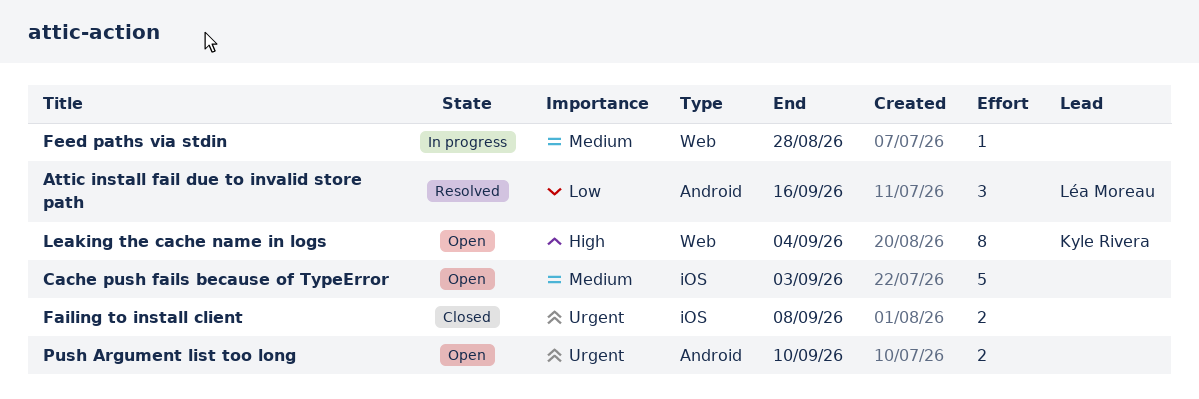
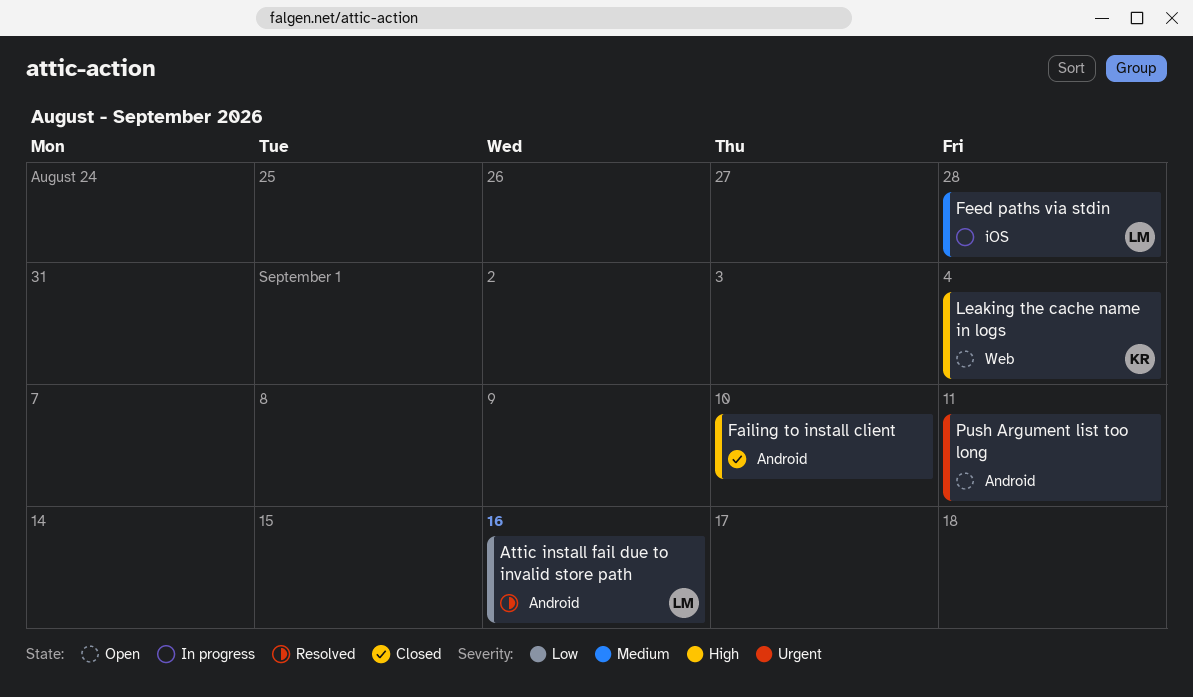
Cache push fails because of TypeError: present -> none
Failing to install client, priority: Urgent -> High
Failing to install client, label: iOS -> Android
Failing to install client, due: Sep 8 -> Sep 10
Feed paths via stdin, owner: none -> Léa Moreau
Feed paths via stdin, label: Web -> iOS
Push Argument list too long, due: Sep 10 -> Sep 11

